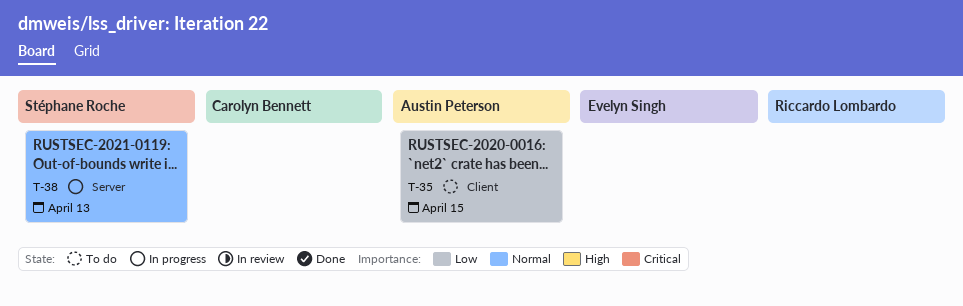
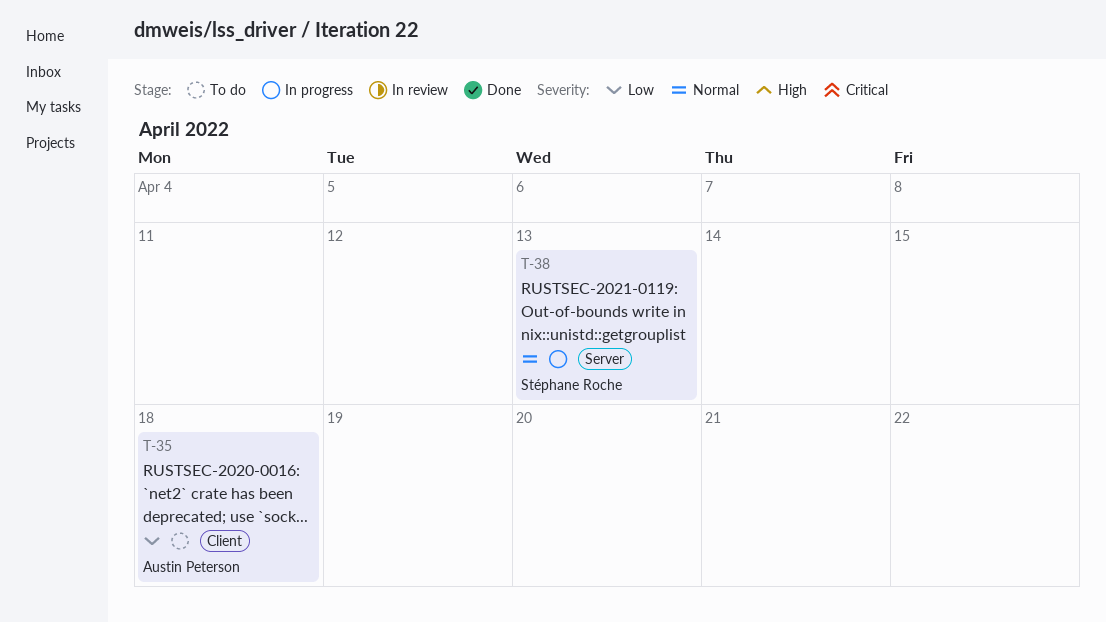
T-35, due: Apr 15 -> Apr 18

